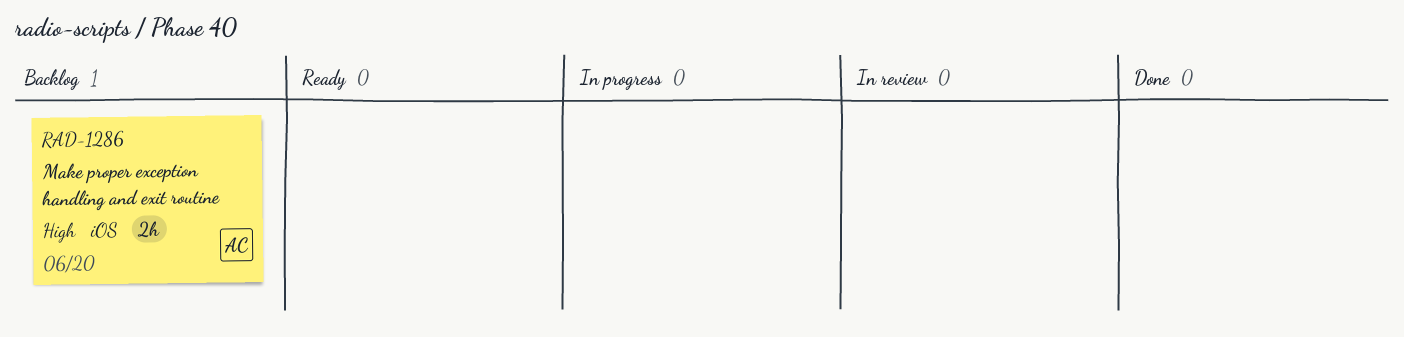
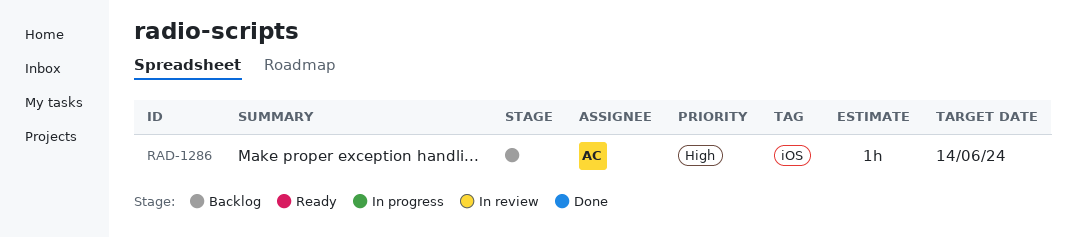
RAD-1286, estimate: 2h -> 1h
RAD-1286, due: Jun 20 -> Jun 14

